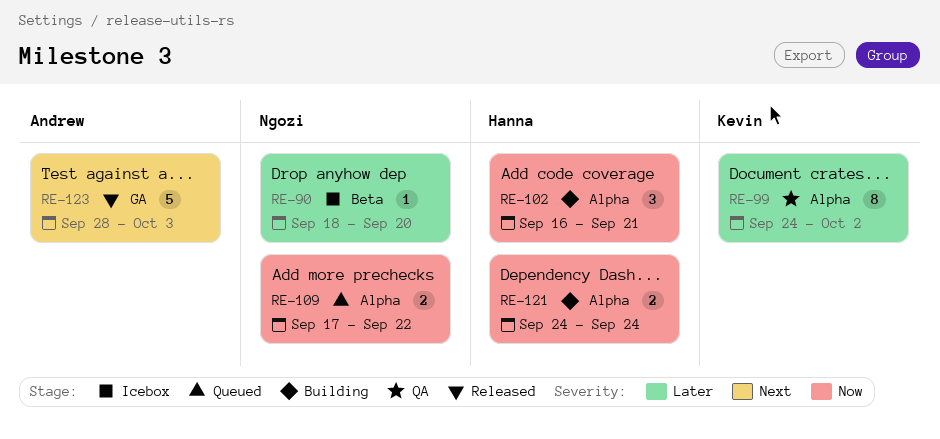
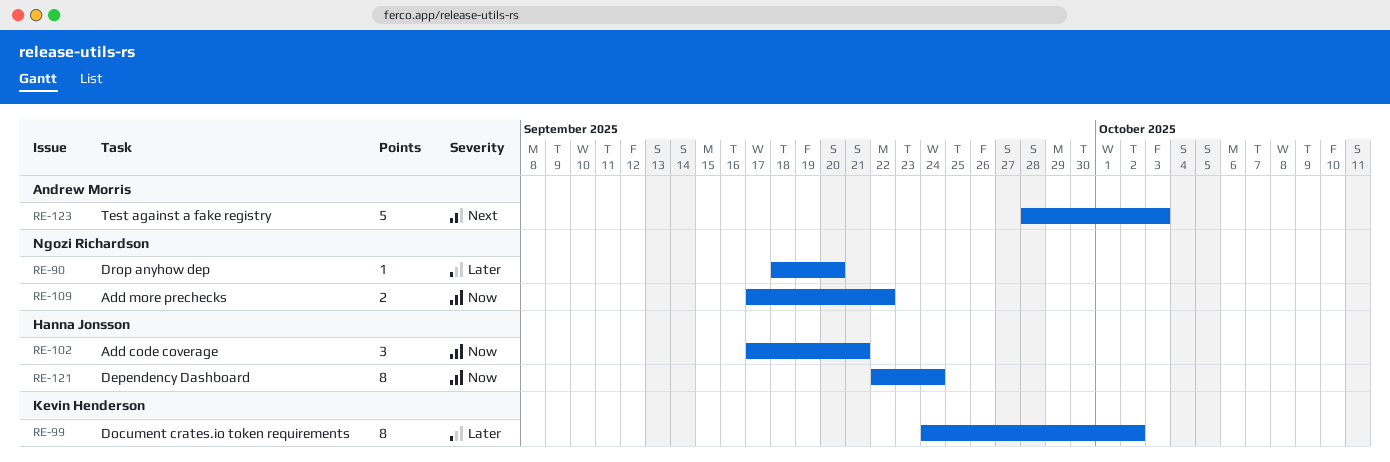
RE-102, start: Sep 16 -> Sep 17
RE-121, estimate: 2 -> 8
RE-121, start: Sep 24 -> Sep 22

